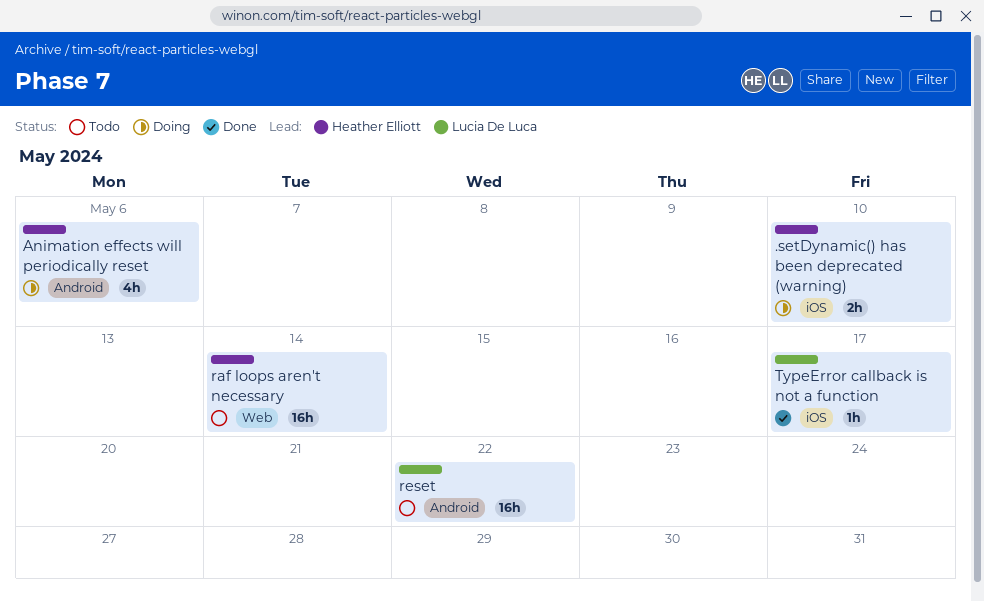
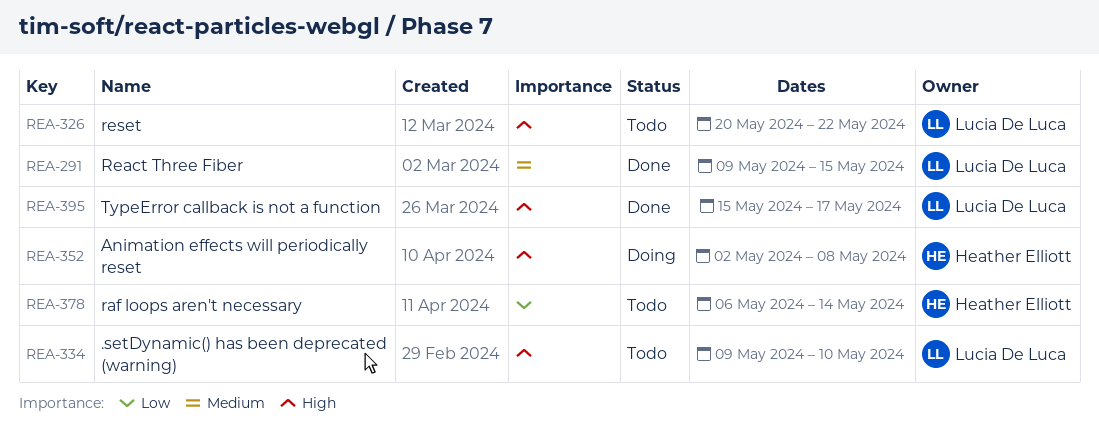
.setDynamic() has been deprecated (warning), status: Doing -> Todo
.setDynamic() has been deprecated (warning), owner: Heather Elliott -> Lucia De Luca
Animation effects will periodically reset, due: May 6 -> May 8
React Three Fiber: none -> present

